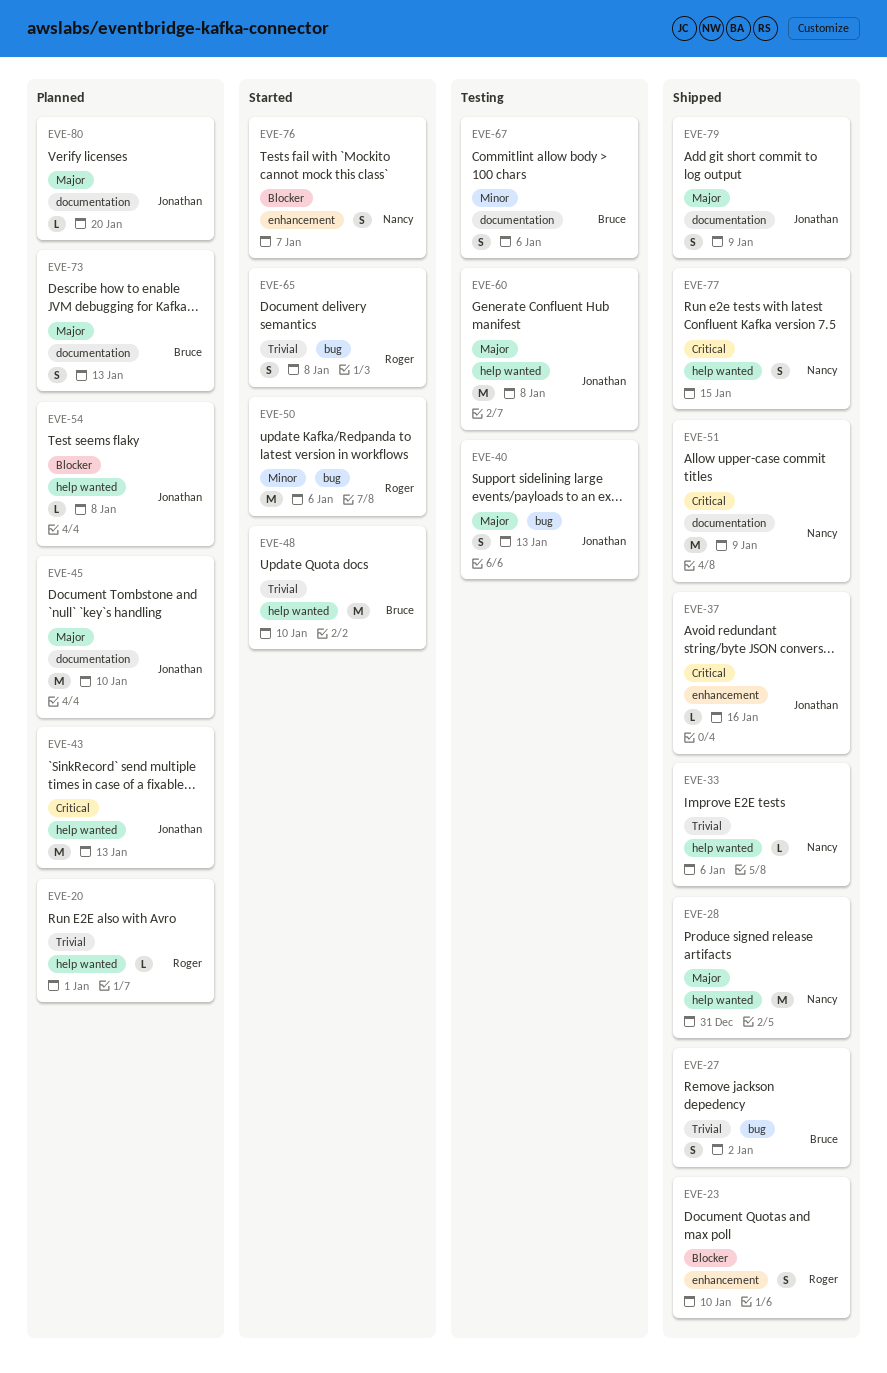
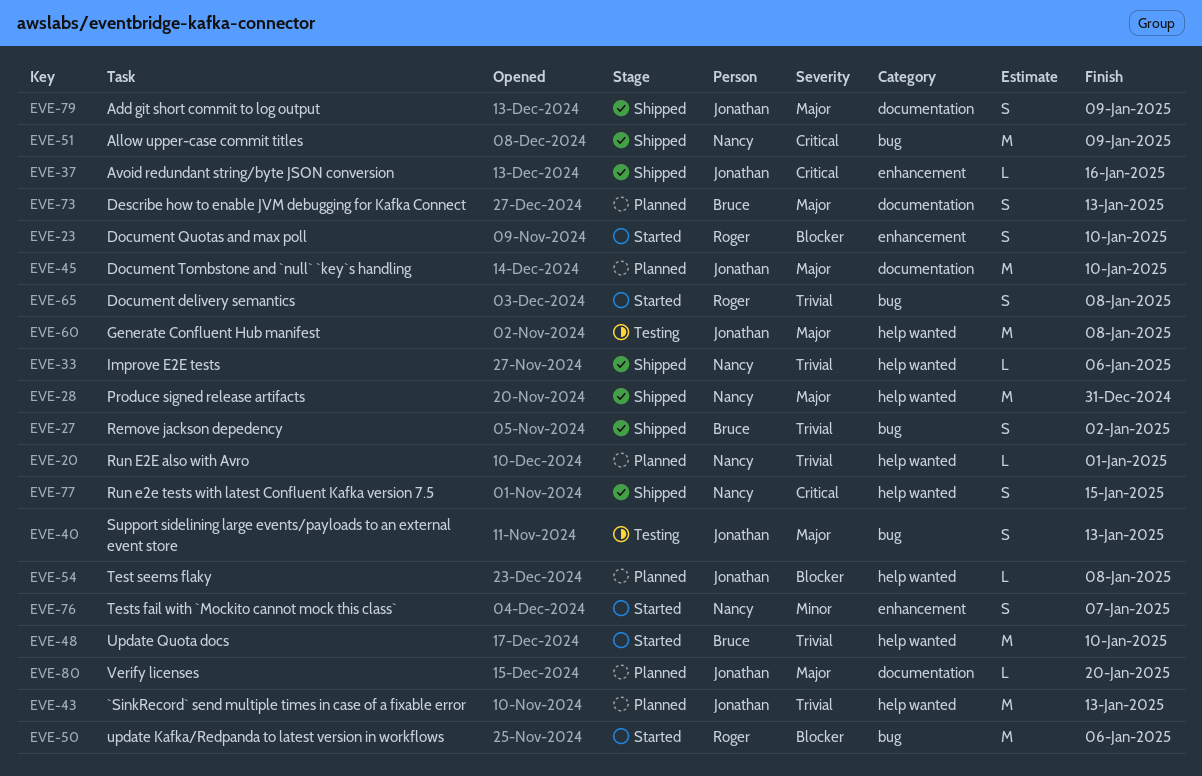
EVE-20, owner: Roger -> Nancy
EVE-23, status: Shipped -> Started
EVE-43, priority: Critical -> Trivial
EVE-50, priority: Minor -> Blocker
EVE-51, label: documentation -> bug
EVE-67: present -> none
EVE-76, priority: Blocker -> Minor

